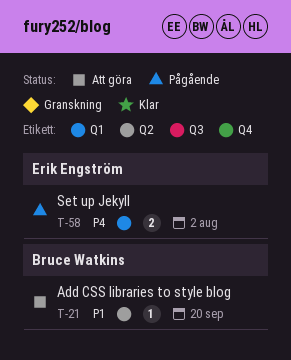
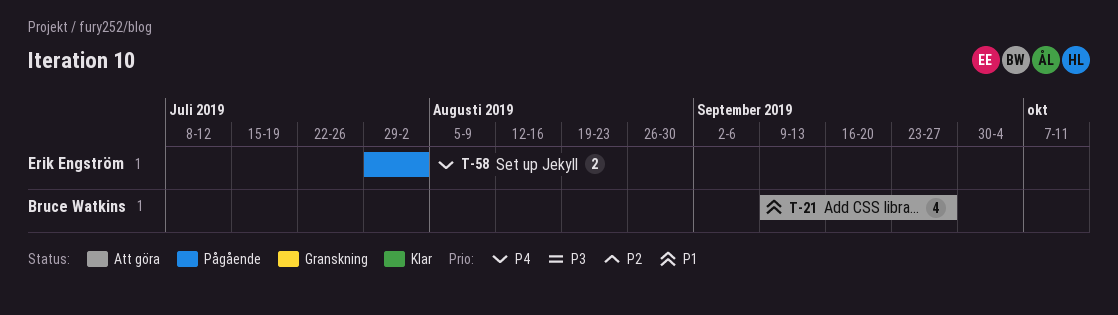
T-21, estimate: 1 -> 4
T-21, due: Sep 20 -> Sep 27

